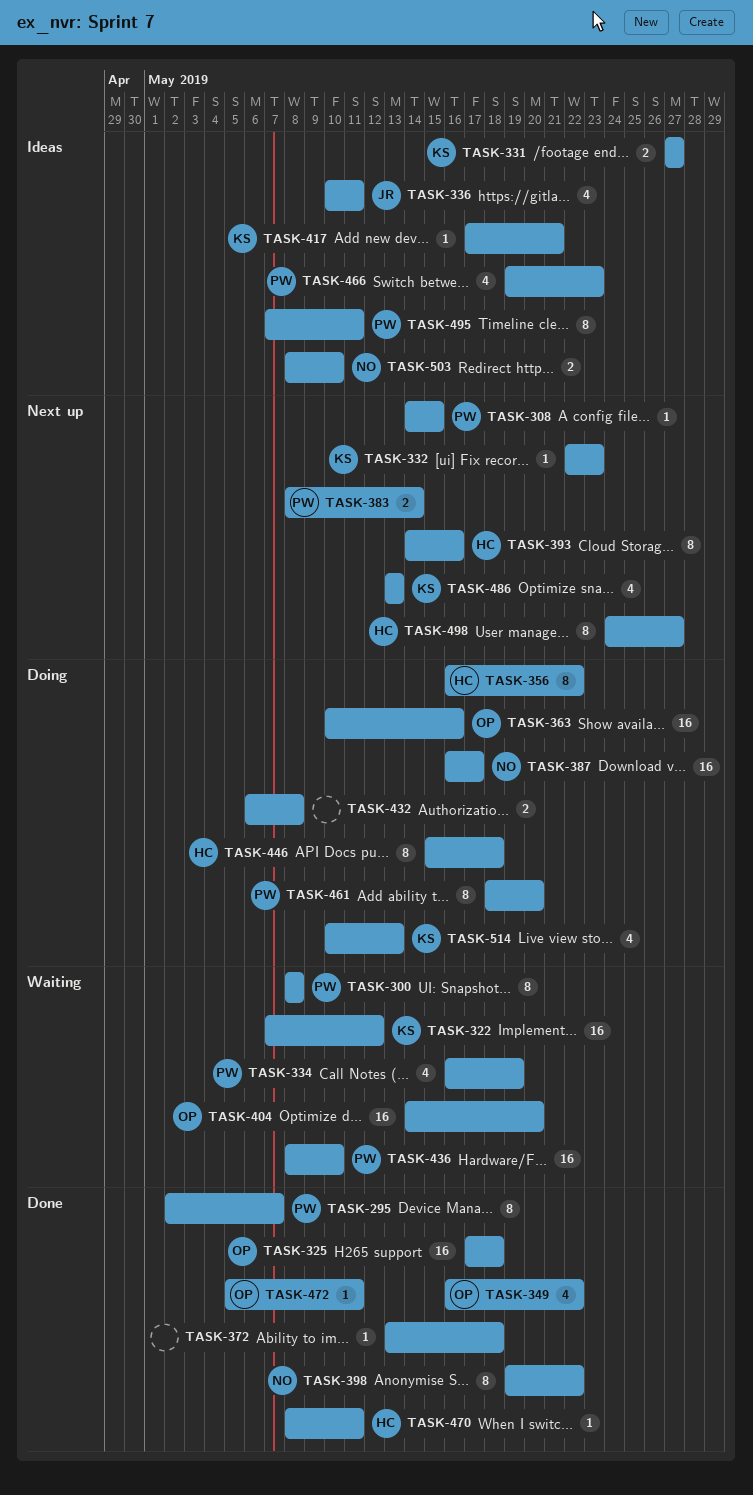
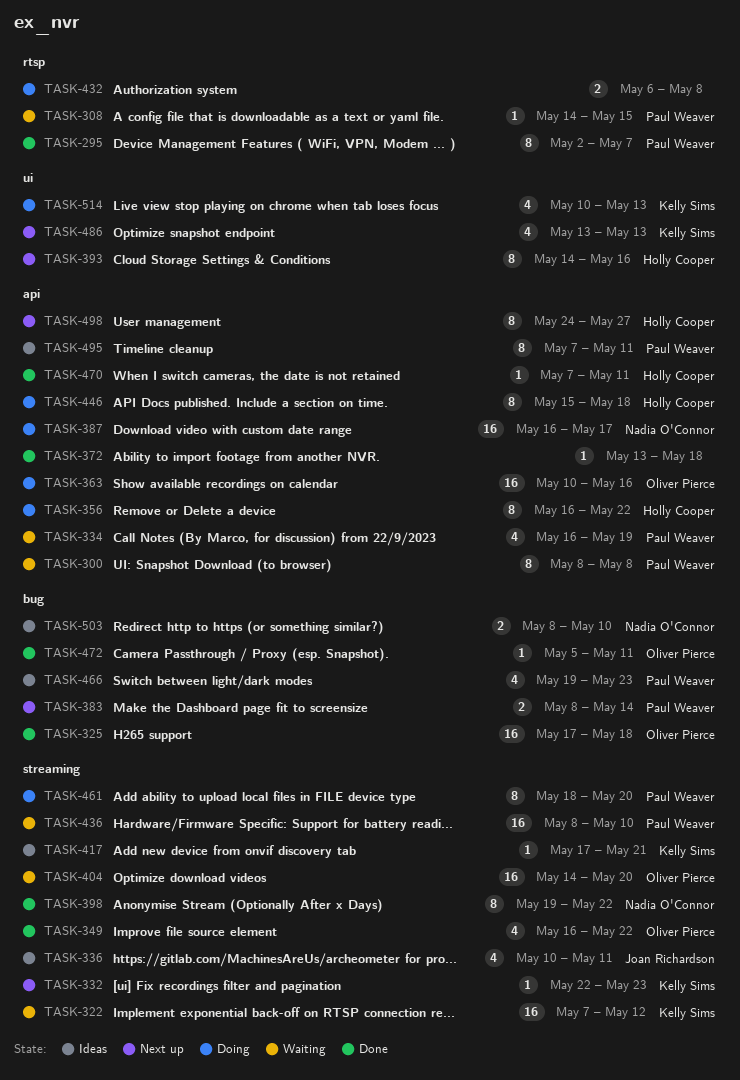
TASK-308, status: Next up -> Waiting
TASK-331: present -> none
TASK-470, start: May 8 -> May 7

